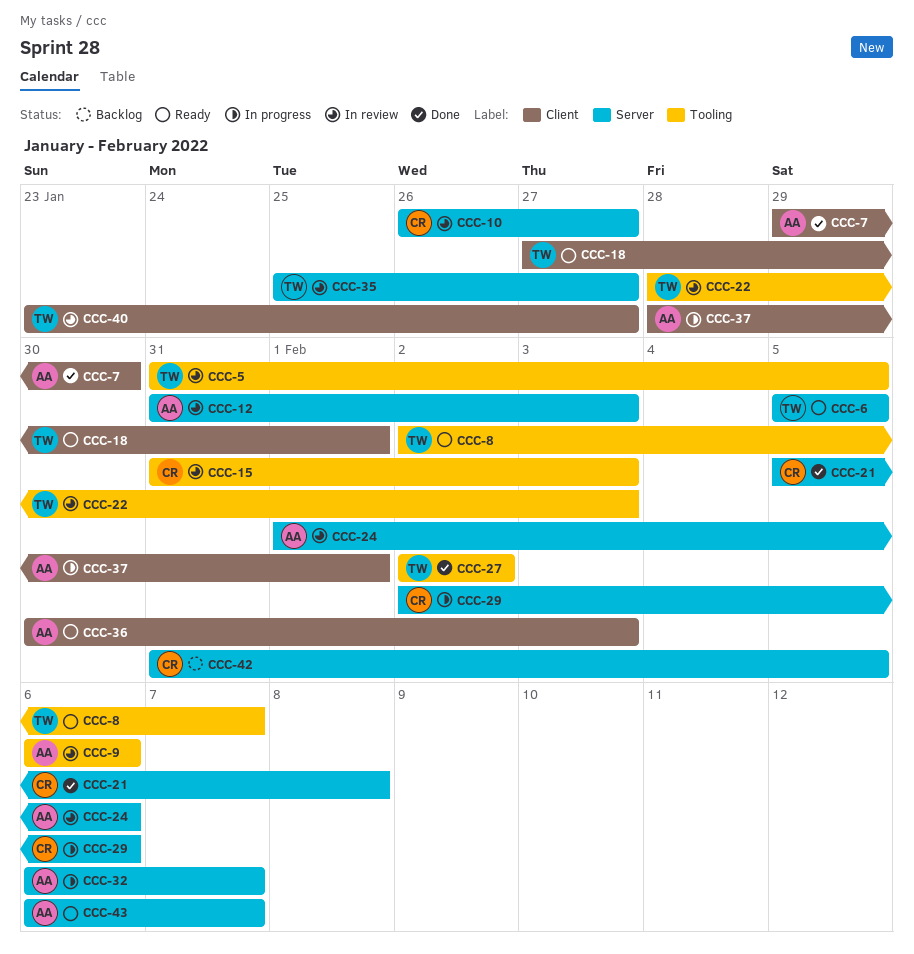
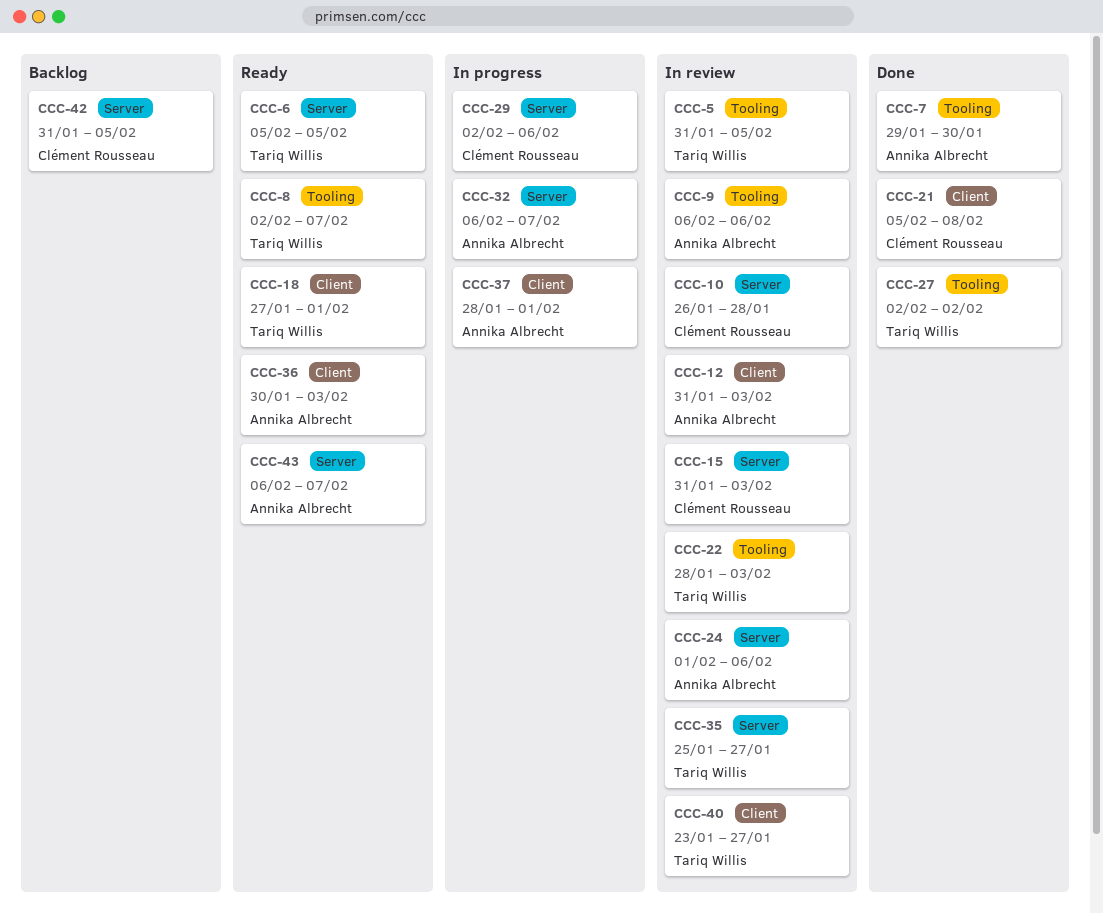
CCC-7, label: Client -> Tooling
CCC-10, due: Jan 27 -> Jan 28
CCC-12, label: Server -> Client
CCC-15, label: Tooling -> Server
CCC-21, label: Server -> Client

